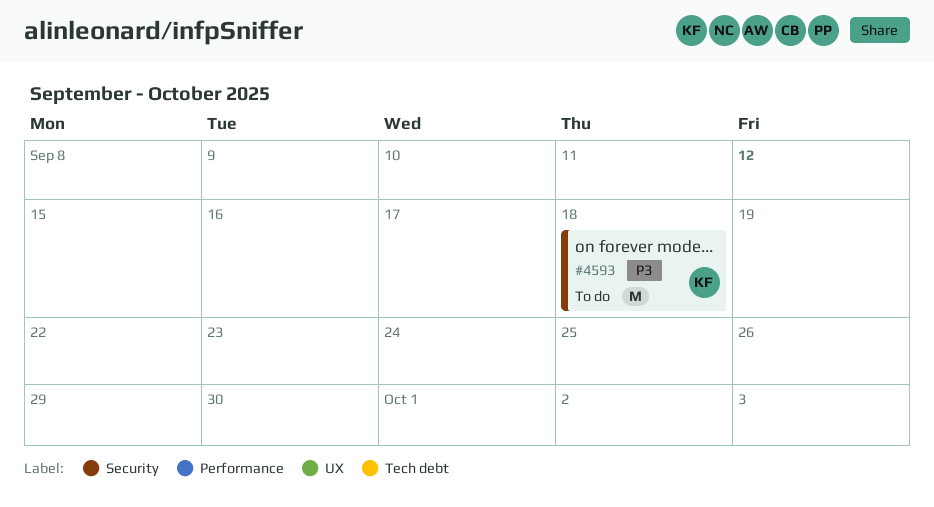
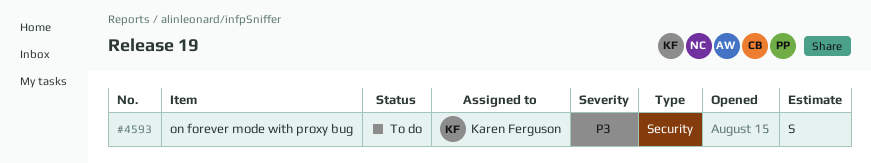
#4593, estimate: M -> S

